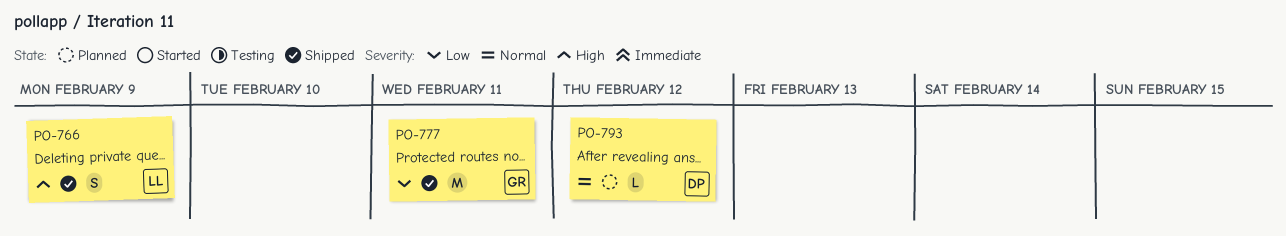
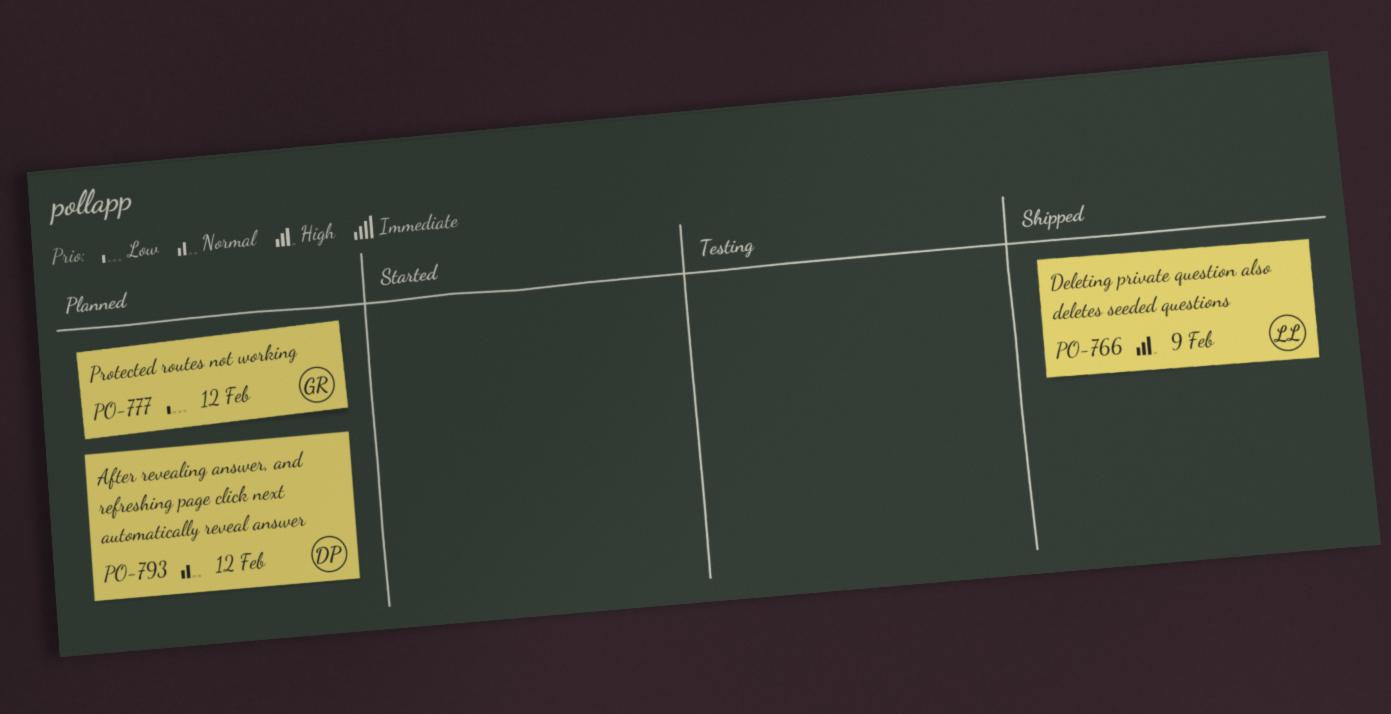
PO-777, status: Shipped -> Planned
PO-777, due: Feb 11 -> Feb 12

